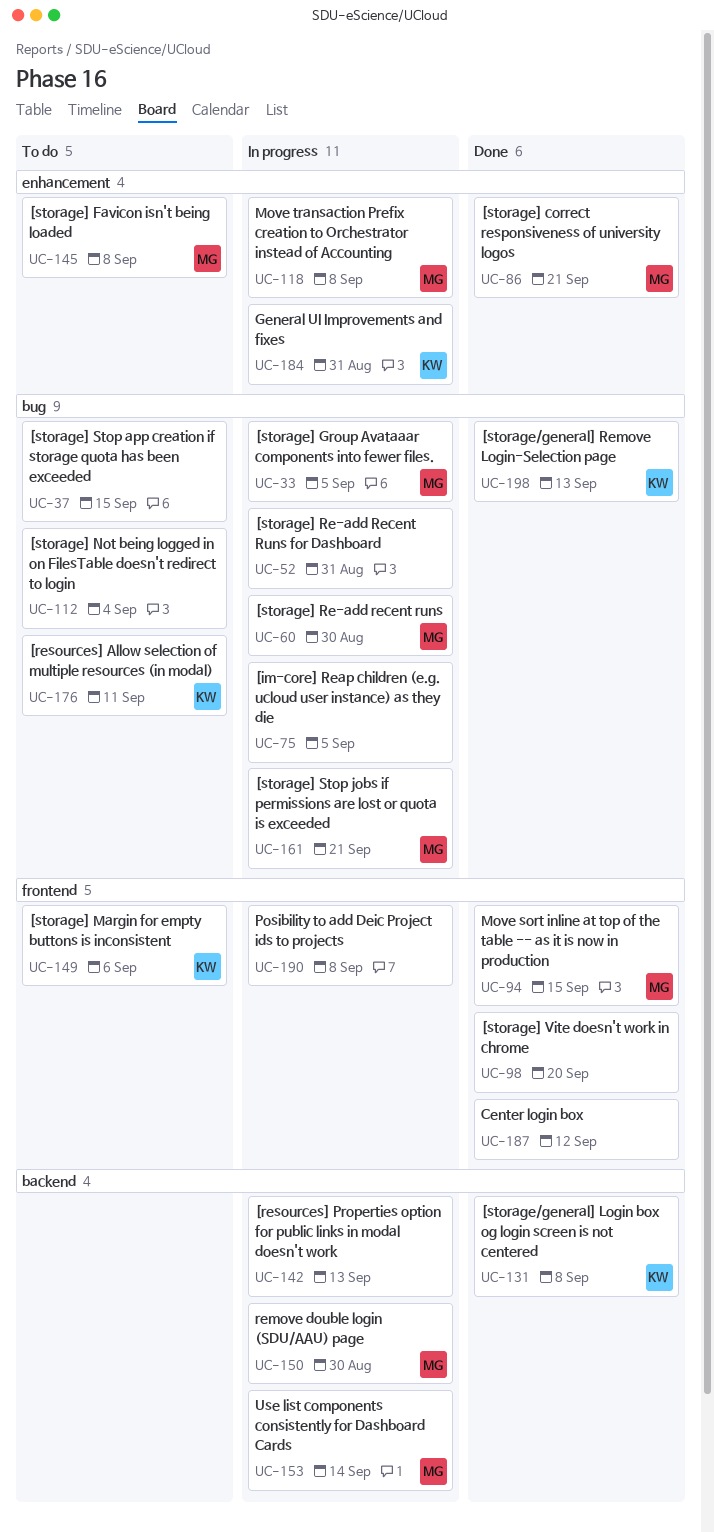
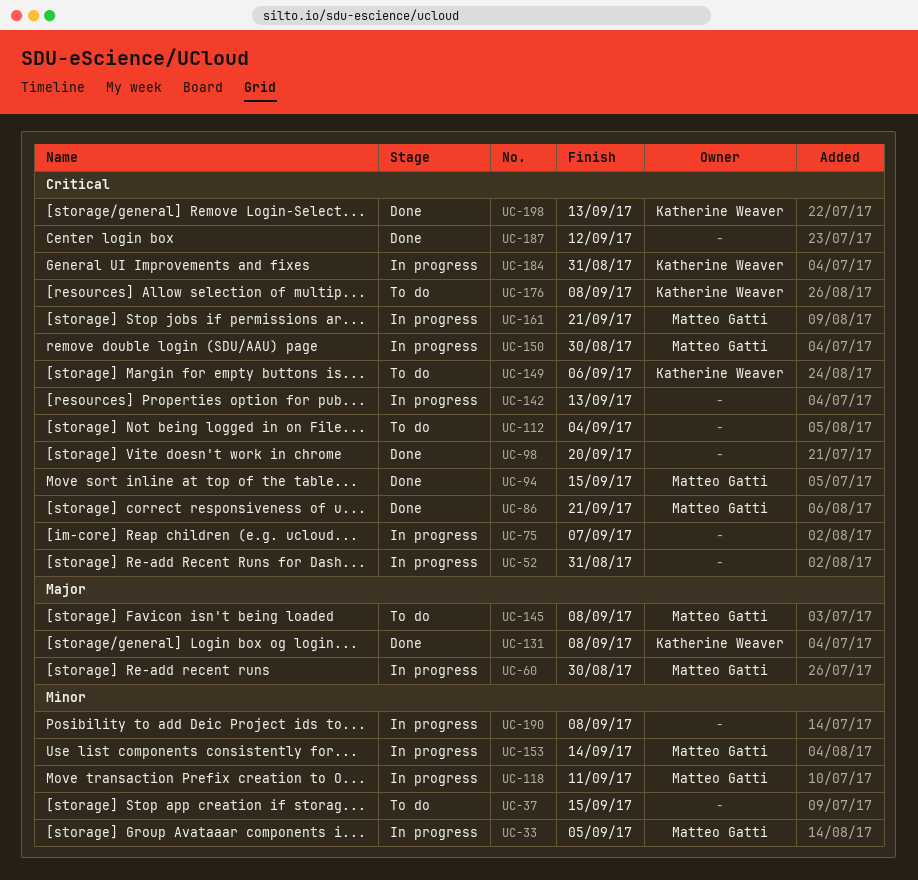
UC-75, due: Sep 5 -> Sep 7
UC-118, due: Sep 8 -> Sep 11
UC-176, due: Sep 11 -> Sep 8

